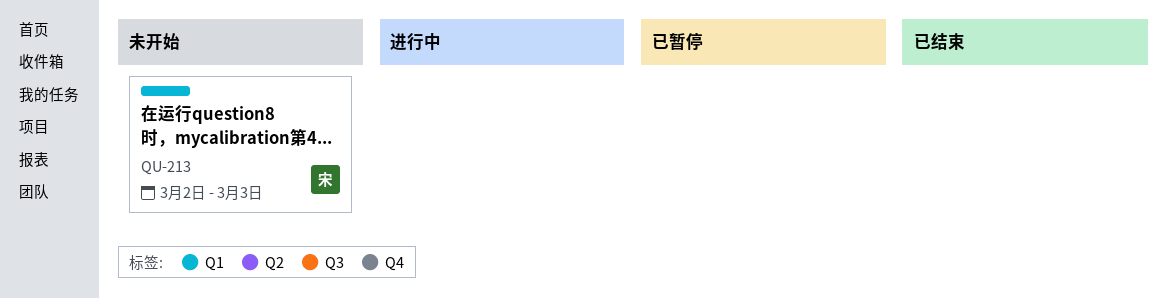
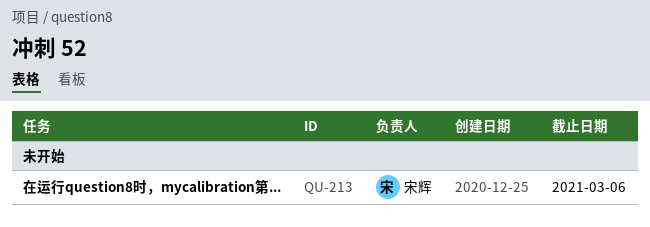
QU-213, due: Mar 3 -> Mar 6

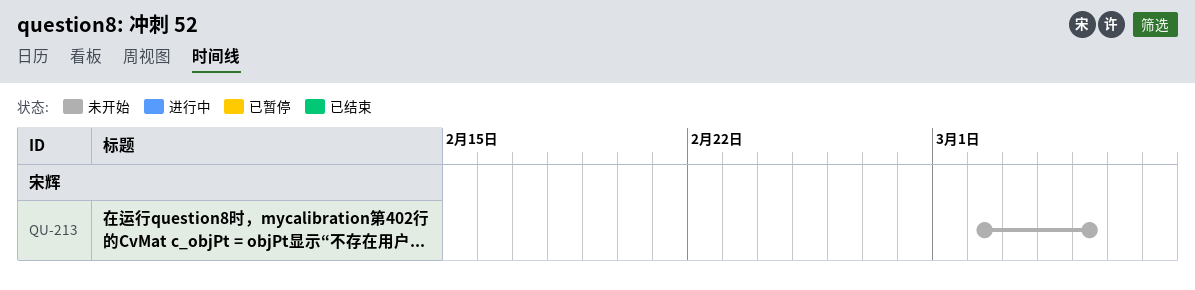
QU-213, due: Mar 6 -> Mar 5

